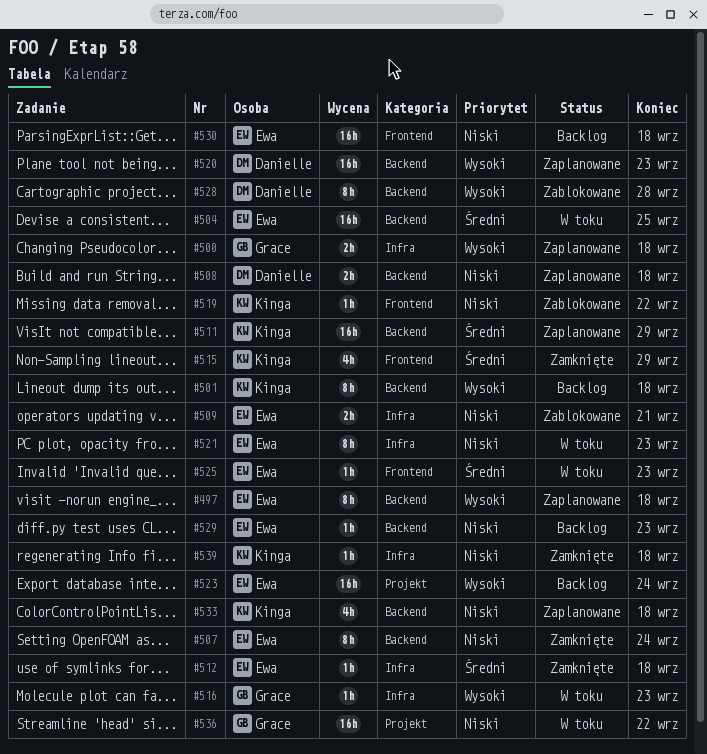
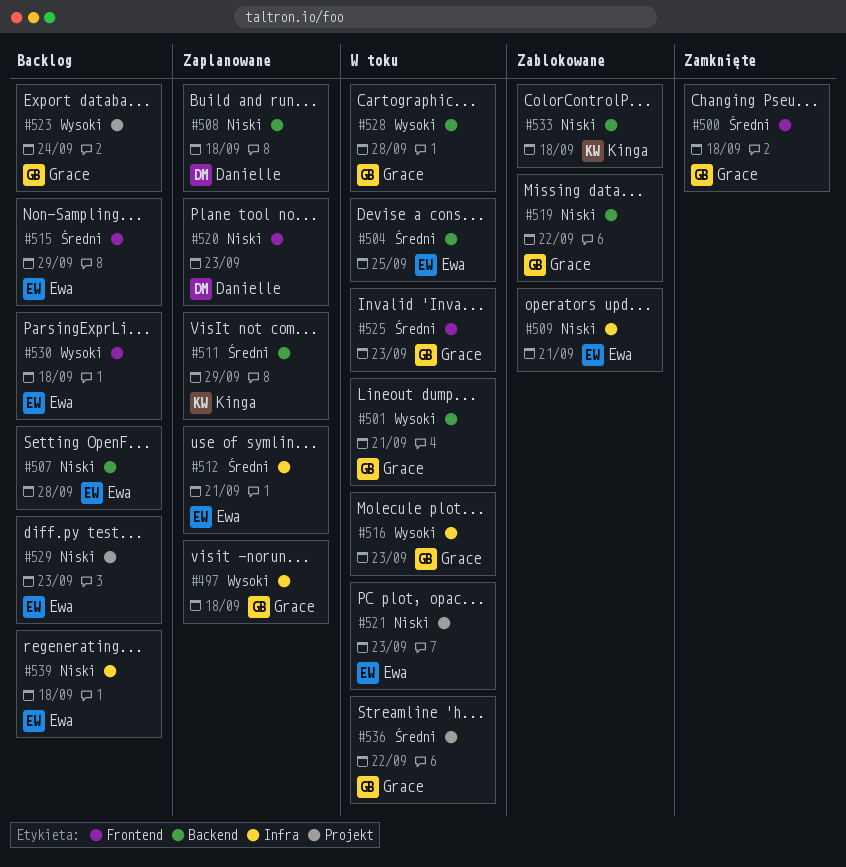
#497, owner: Ewa -> Grace
#497, label: Backend -> Infra
#500, status: Zaplanowane -> Zamknięte
#500, priority: Wysoki -> Średni
#500, label: Infra -> Frontend
#501, status: Backlog -> W toku
#501, owner: Kinga -> Grace
#501, due: Sep 18 -> Sep 21
#507, status: Zamknięte -> Backlog
#507, due: Sep 24 -> Sep 28
#512, status: Zamknięte -> Zaplanowane
#512, due: Sep 18 -> Sep 21
#515, status: Zamknięte -> Backlog
#515, owner: Kinga -> Ewa
#519, owner: Kinga -> Grace
#519, label: Frontend -> Backend
#520, priority: Wysoki -> Niski
#520, label: Backend -> Frontend
#521, label: Infra -> Projekt
#523, owner: Ewa -> Grace
#525, owner: Ewa -> Grace
#528, status: Zablokowane -> W toku
#528, owner: Danielle -> Grace
#529, label: Backend -> Projekt
#530, priority: Niski -> Wysoki
#533, status: Zaplanowane -> Zablokowane
#536, priority: Niski -> Średni
#539, status: Zamknięte -> Backlog
#539, owner: Kinga -> Ewa

